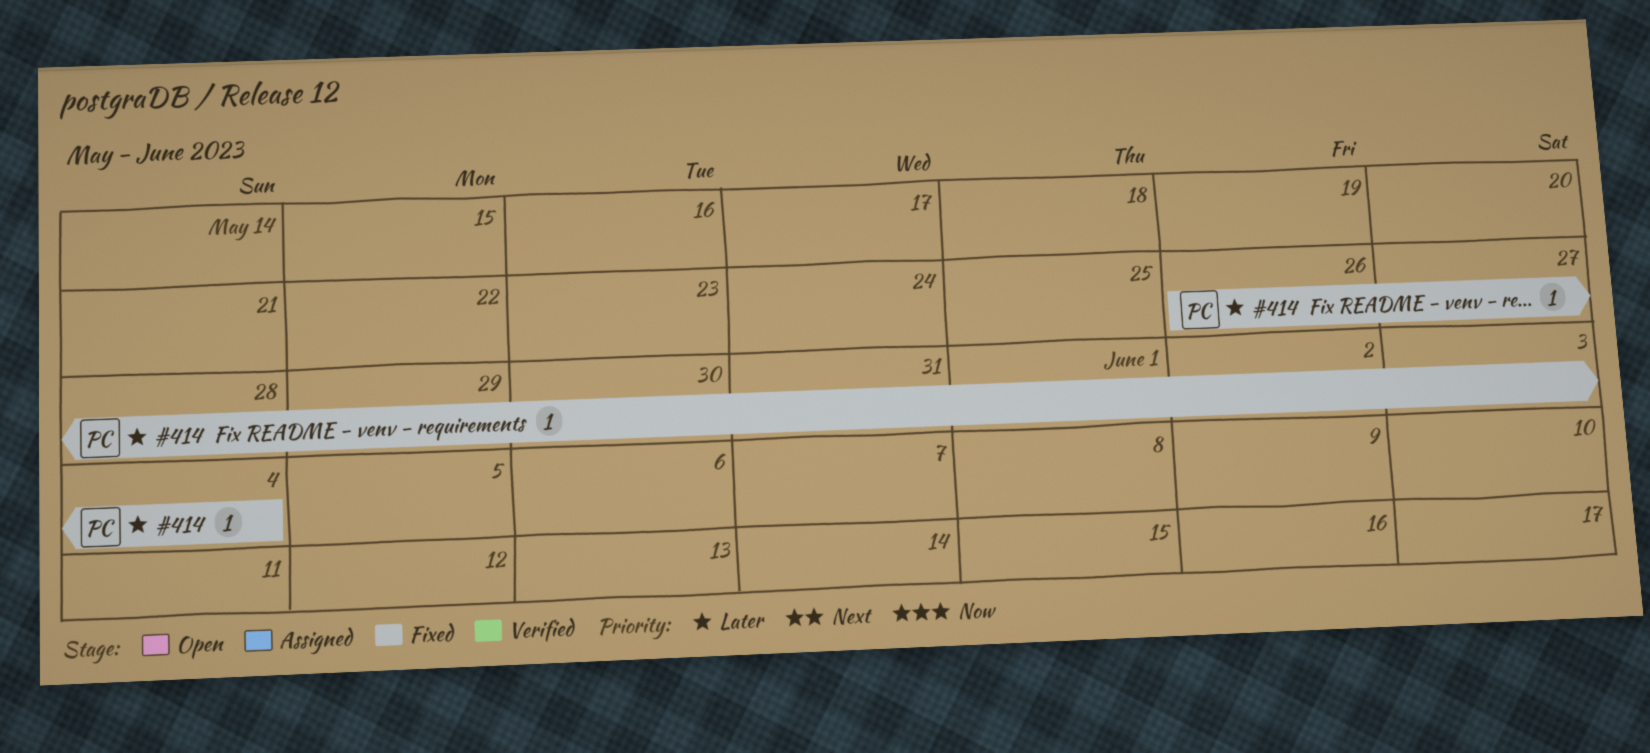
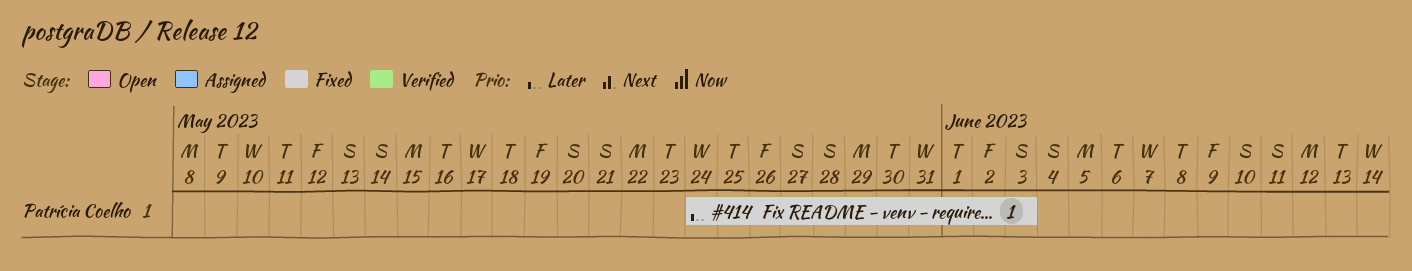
#414, start: May 26 -> May 24
#414, due: Jun 4 -> Jun 3

